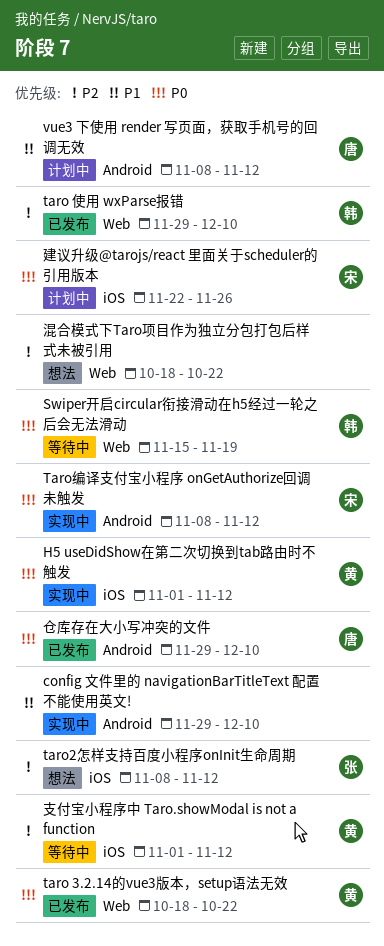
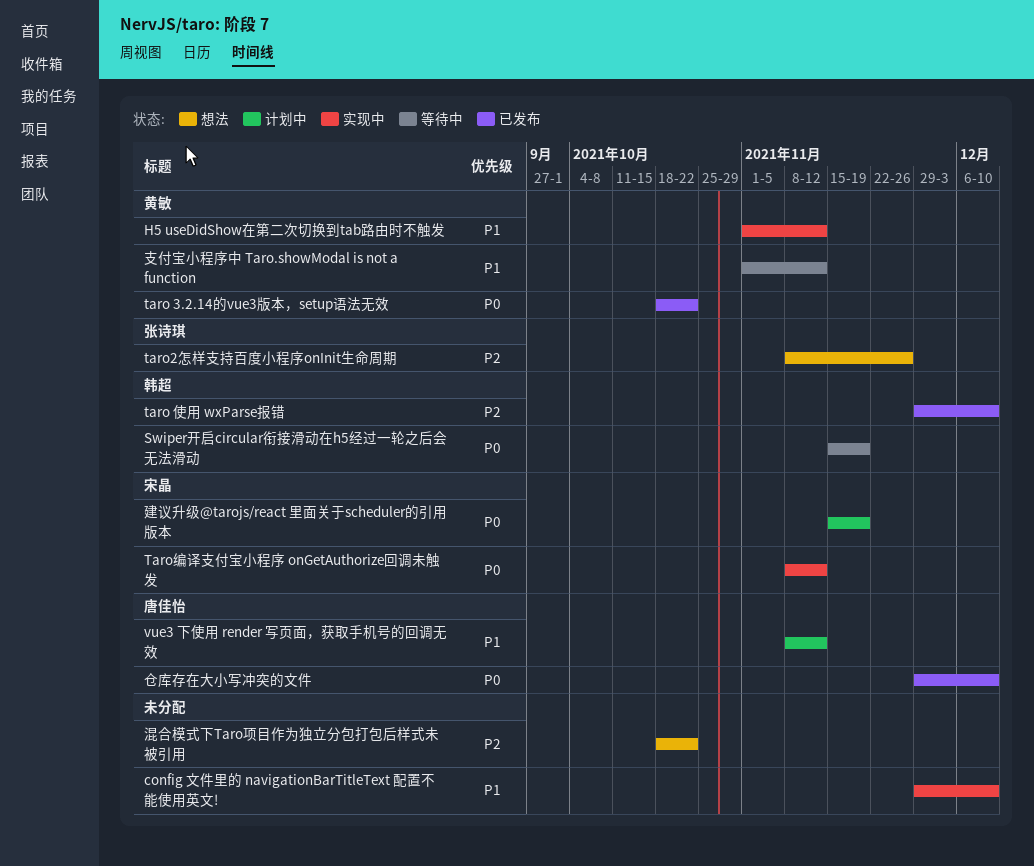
H5 useDidShow在第二次切换到tab路由时不触发, priority: P0 -> P1
taro2怎样支持百度小程序onInit生命周期, due: Nov 12 -> Nov 26
建议升级@tarojs/react 里面关于scheduler的引用版本, start: Nov 22 -> Nov 15
建议升级@tarojs/react 里面关于scheduler的引用版本, due: Nov 26 -> Nov 19
支付宝小程序中 Taro.showModal is not a function, priority: P2 -> P1

